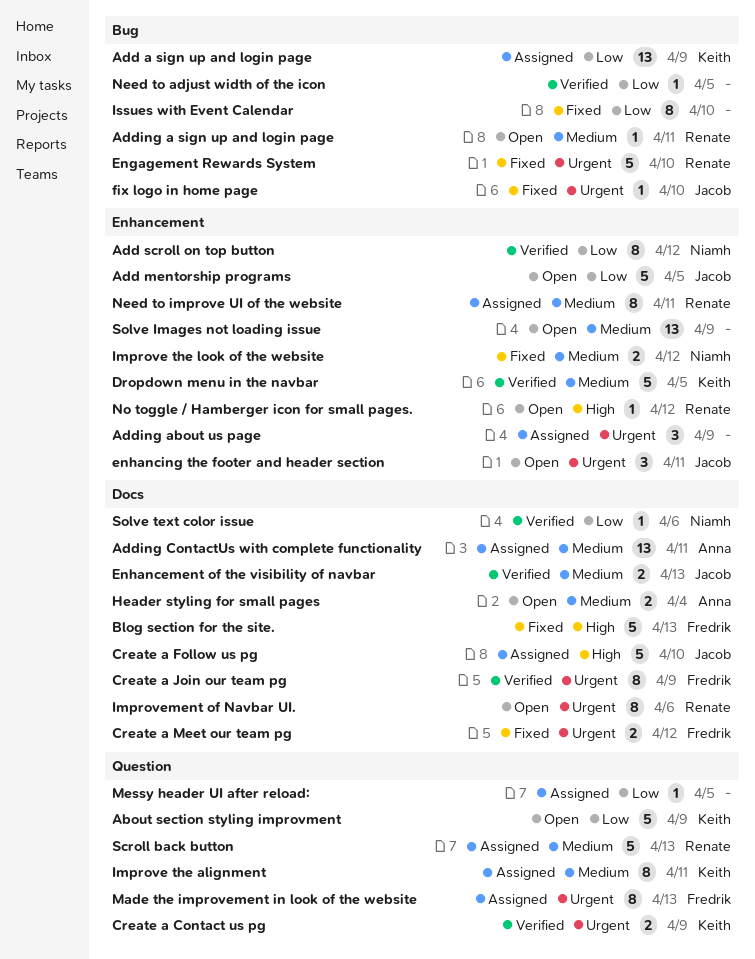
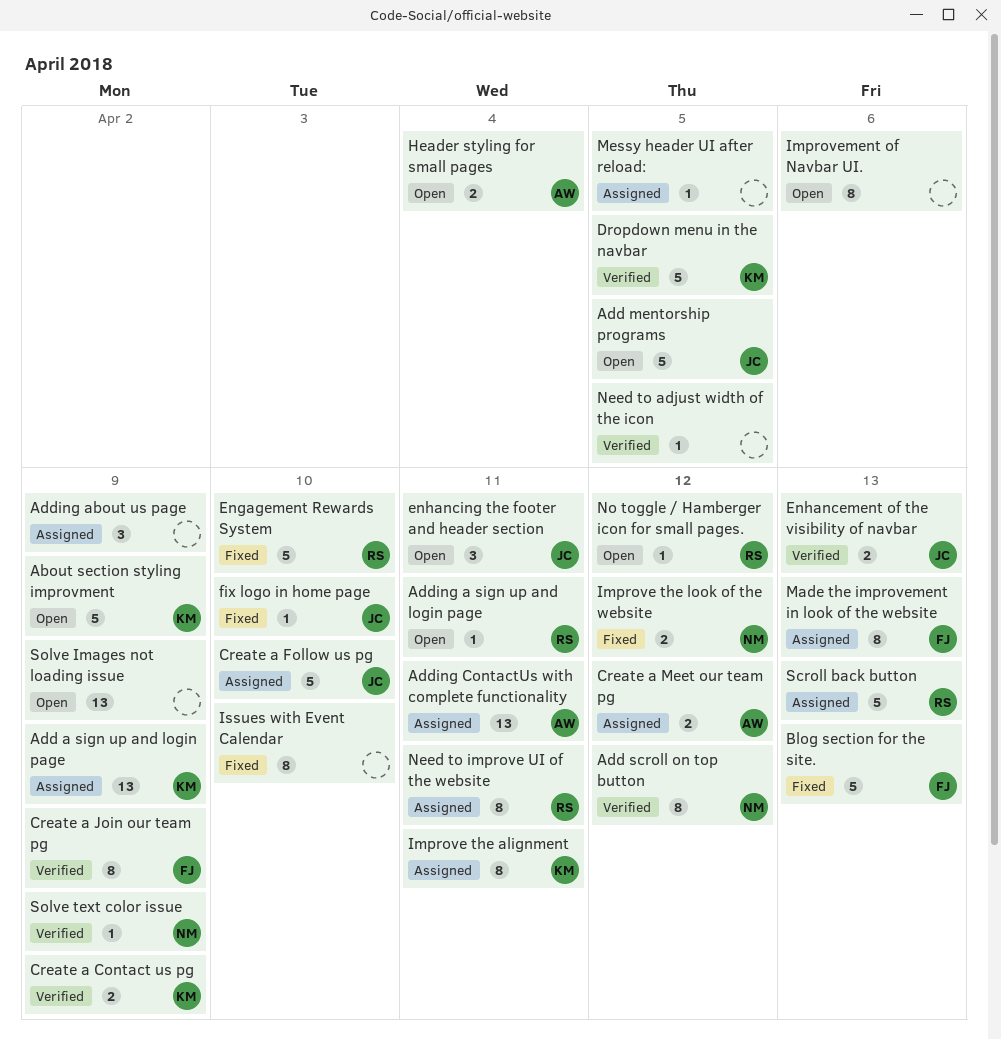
Create a Meet our team pg, status: Fixed -> Assigned
Create a Meet our team pg, owner: Fredrik -> Anna
Improvement of Navbar UI., owner: Renate -> none
Solve text color issue, due: Apr 6 -> Apr 9

